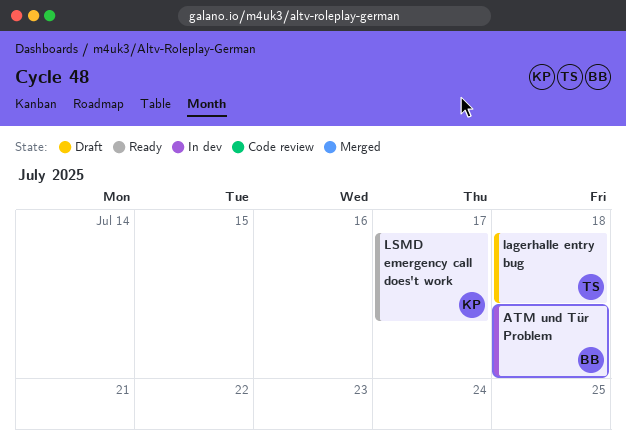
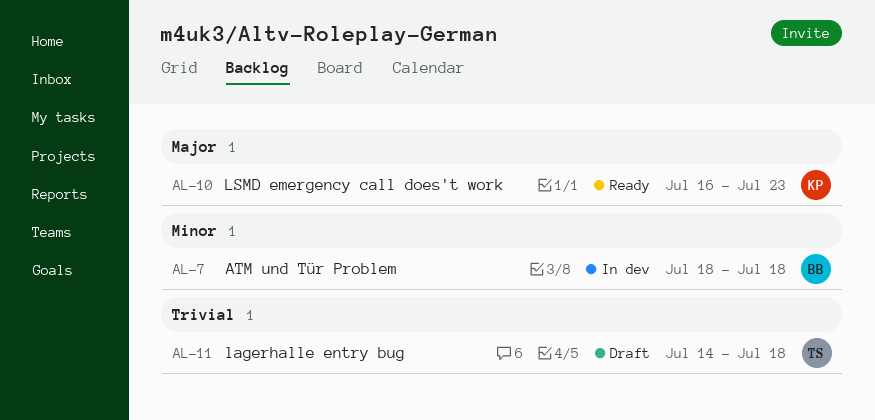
LSMD emergency call does't work, due: Jul 17 -> Jul 23

